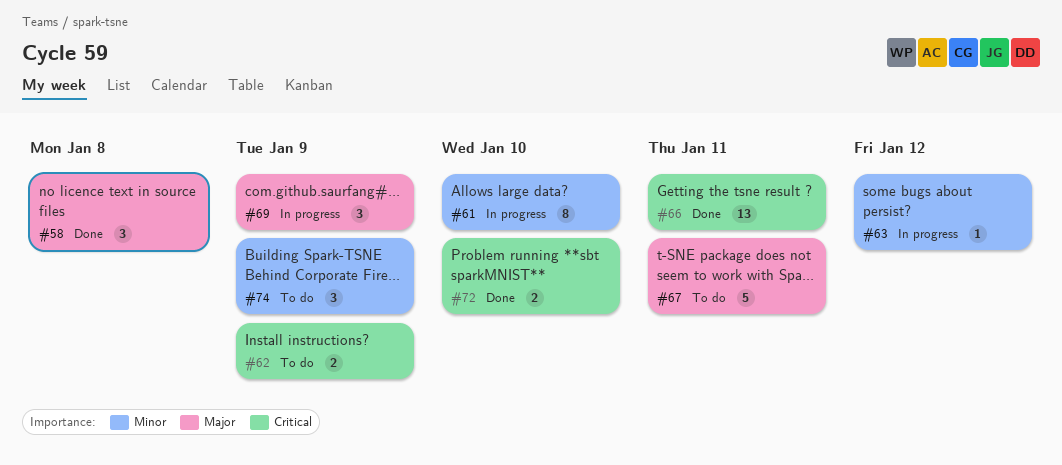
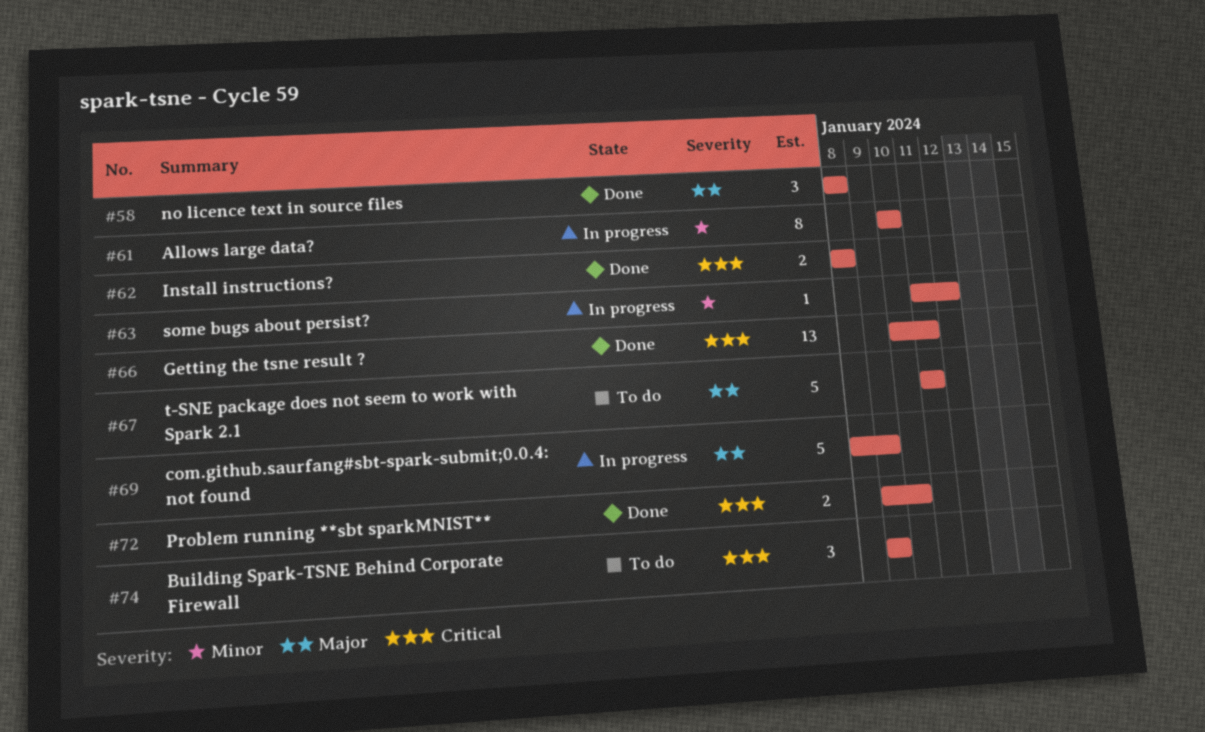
#62, status: To do -> Done
#62, due: Jan 9 -> Jan 8
#69, estimate: 3 -> 5
#74, priority: Minor -> Critical

